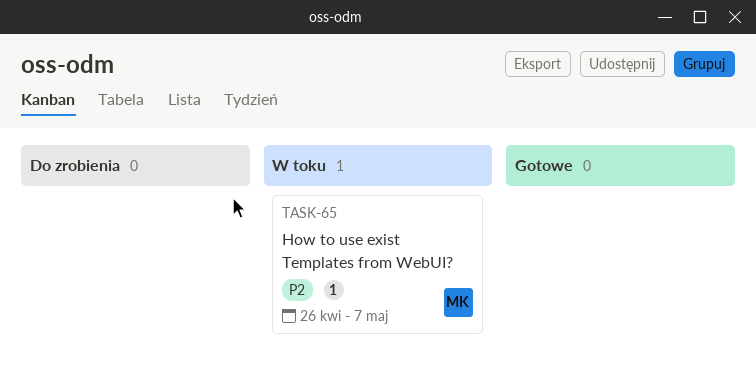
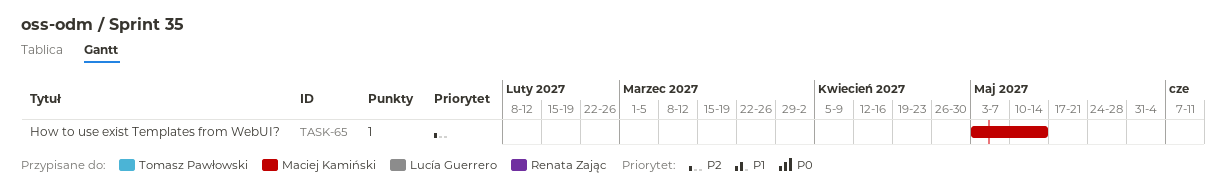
TASK-65, start: Apr 26 -> May 3
TASK-65, due: May 7 -> May 14

